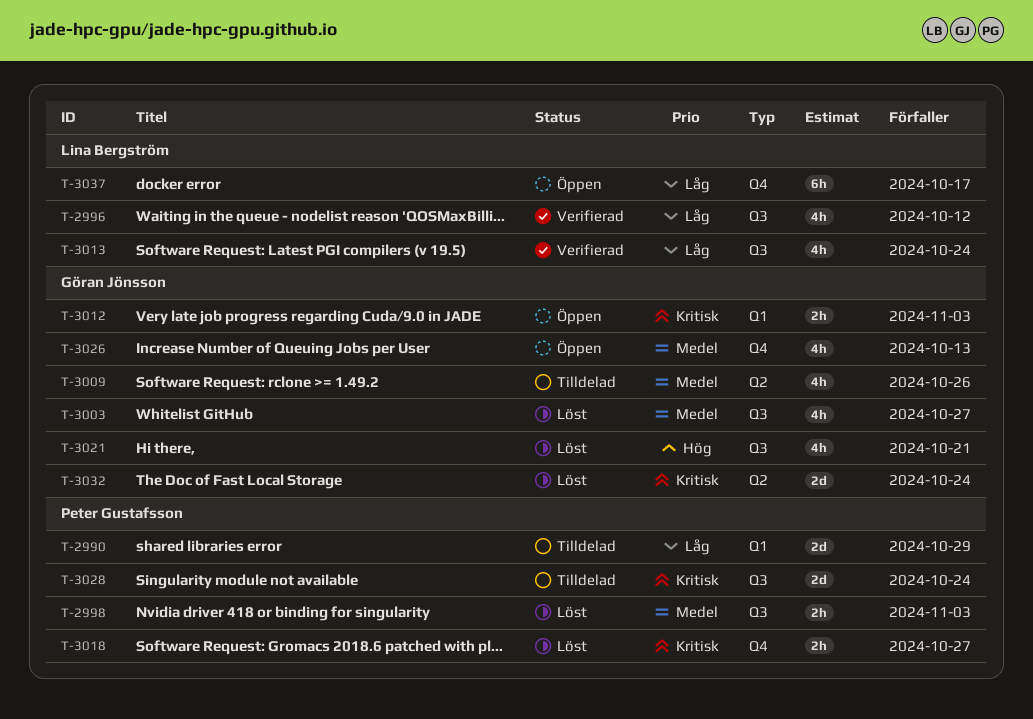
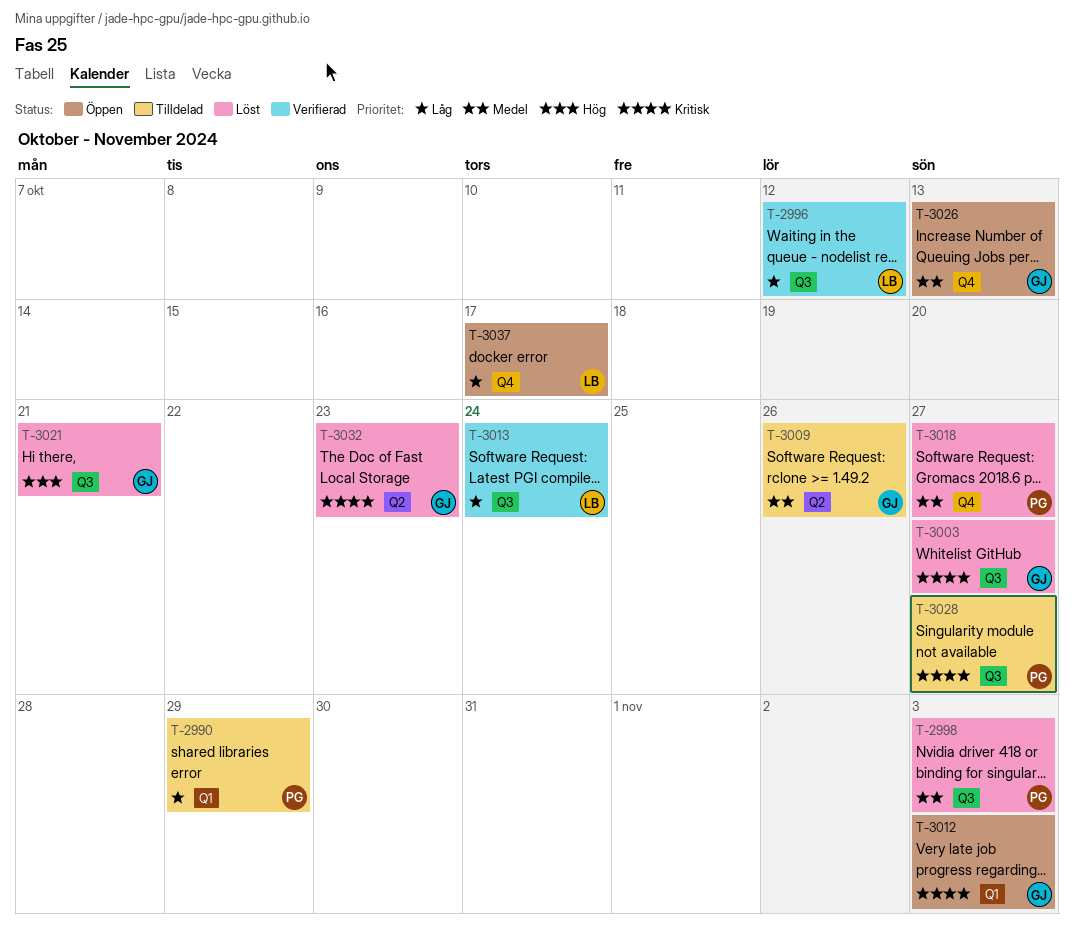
T-3003, priority: Medel -> Kritisk
T-3018, priority: Kritisk -> Medel
T-3028, due: Oct 24 -> Oct 27
T-3032, due: Oct 24 -> Oct 23

